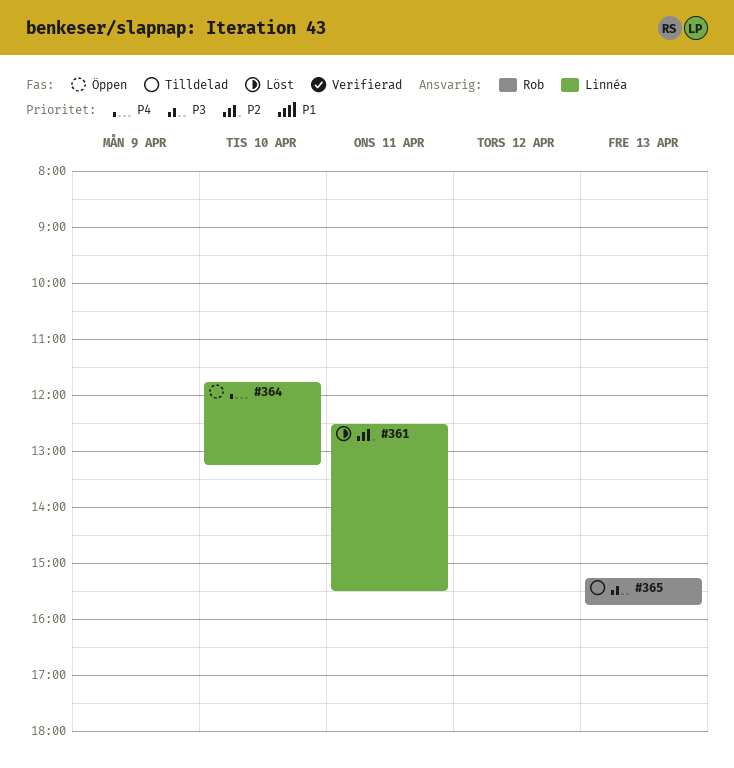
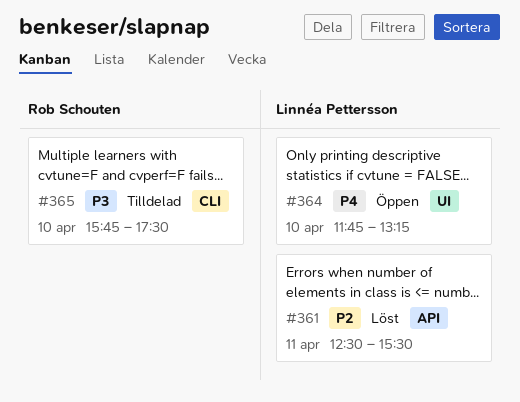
#365, day: Apr 13 -> Apr 10
#365, begins: 15:15 -> 15:45
#365, ends: 15:45 -> 17:30

